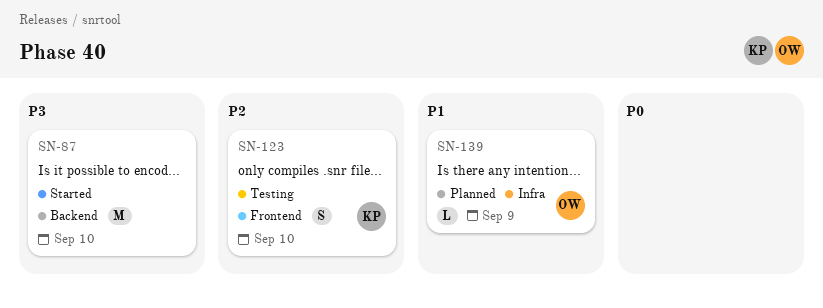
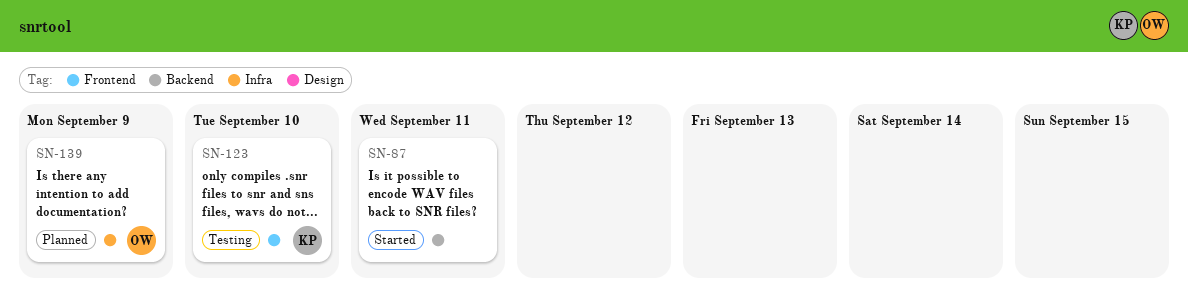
SN-87, due: Sep 10 -> Sep 11

